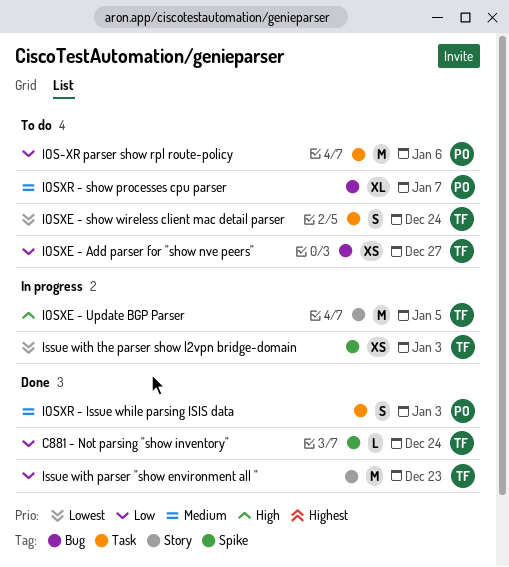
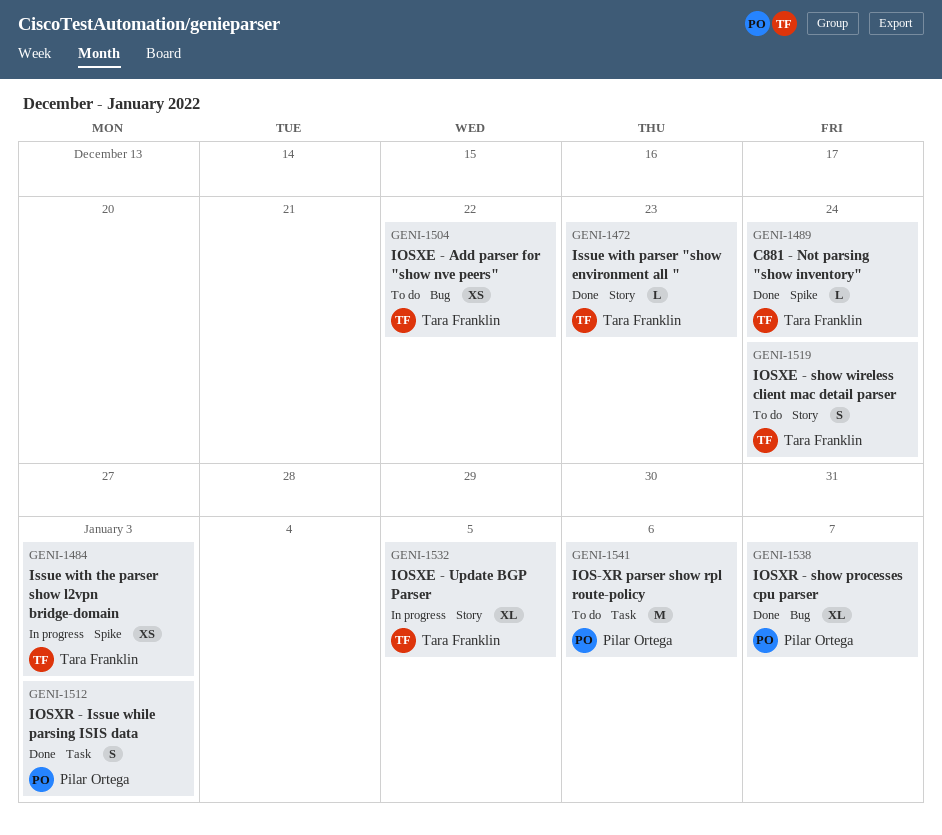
IOSXE - Add parser for "show nve peers", due: Dec 27 -> Dec 22
IOSXE - show wireless client mac detail parser, label: Task -> Story
IOSXE - Update BGP Parser, estimate: M -> XL
IOSXR - show processes cpu parser, status: To do -> Done
Issue with parser "show environment all ", estimate: M -> L

